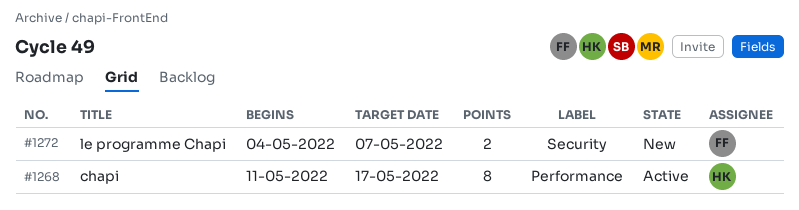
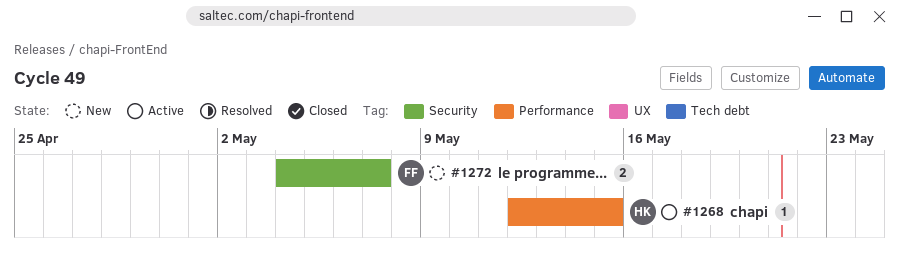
#1268, estimate: 8 -> 1
#1268, start: May 11 -> May 12
#1268, due: May 17 -> May 15

